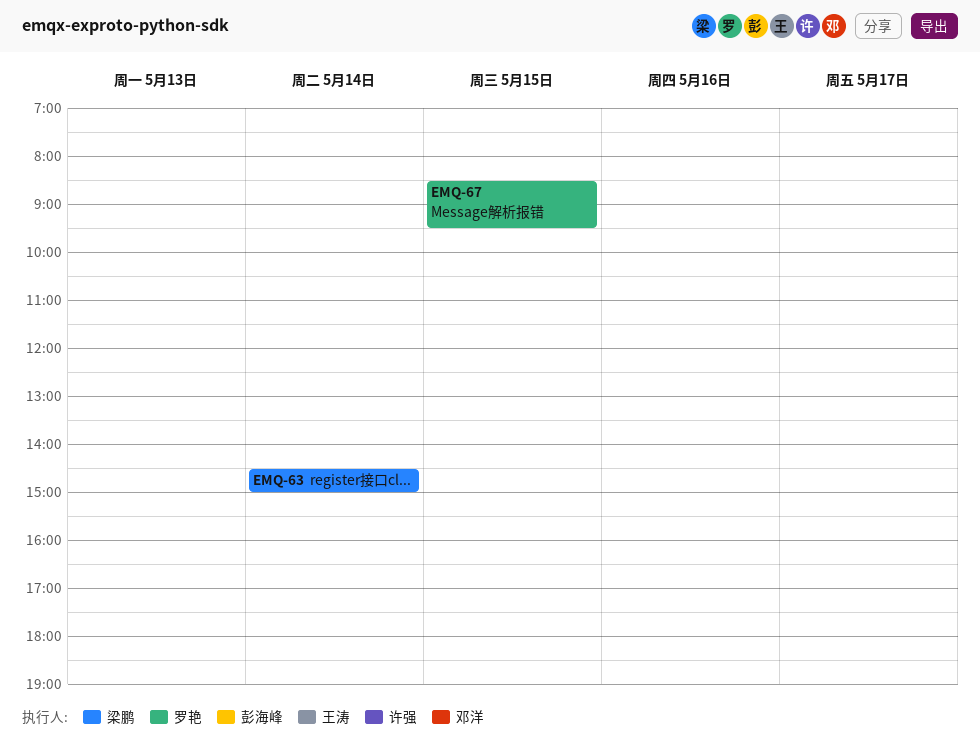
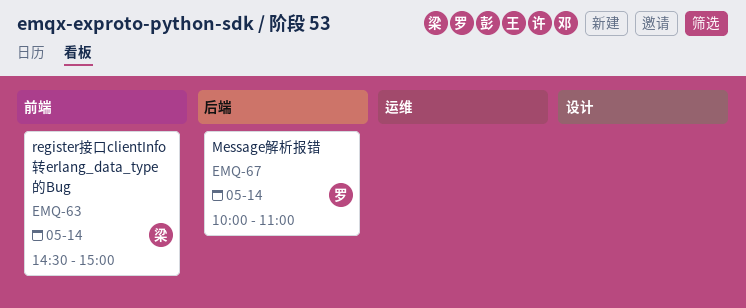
EMQ-67, day: May 15 -> May 14
EMQ-67, begins: 08:30 -> 10:00
EMQ-67, ends: 09:30 -> 11:00

